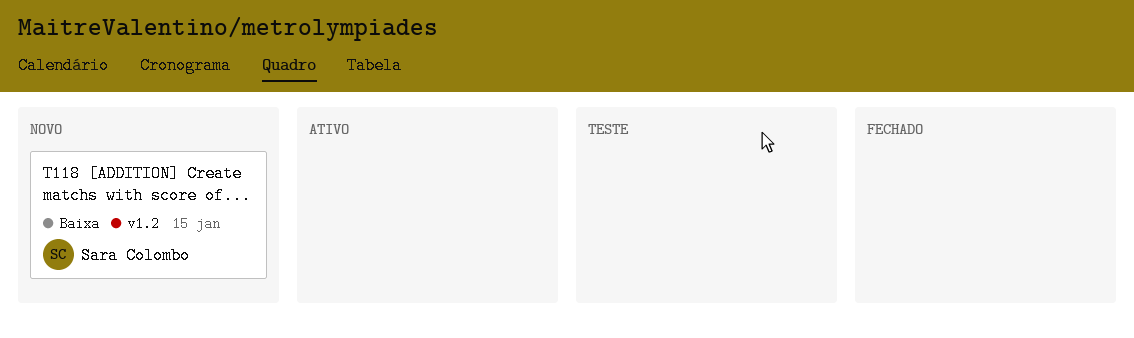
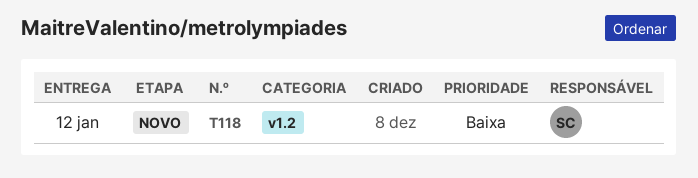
T118, due: Jan 15 -> Jan 12

